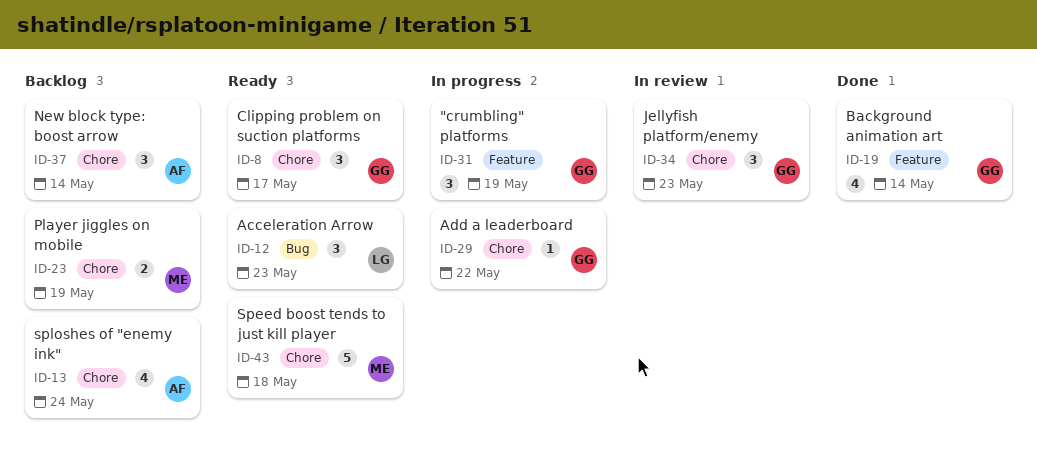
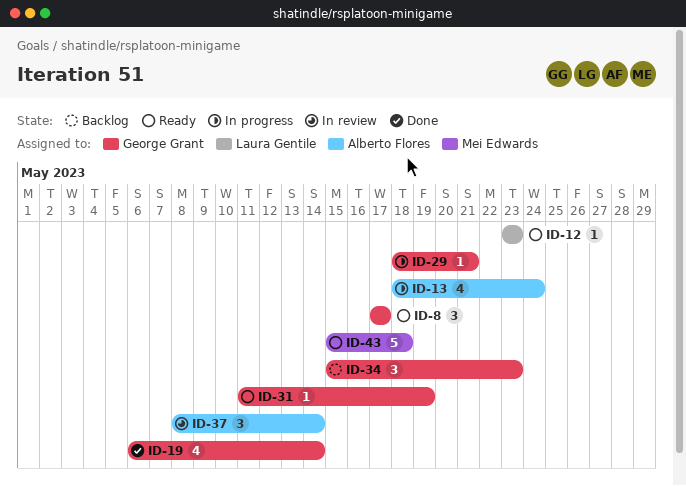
ID-12, estimate: 3 -> 1
ID-13, status: Backlog -> In progress
ID-23: present -> none
ID-29, due: May 22 -> May 21
ID-31, status: In progress -> Ready
ID-31, estimate: 3 -> 1
ID-34, status: In review -> Backlog
ID-37, status: Backlog -> In review

